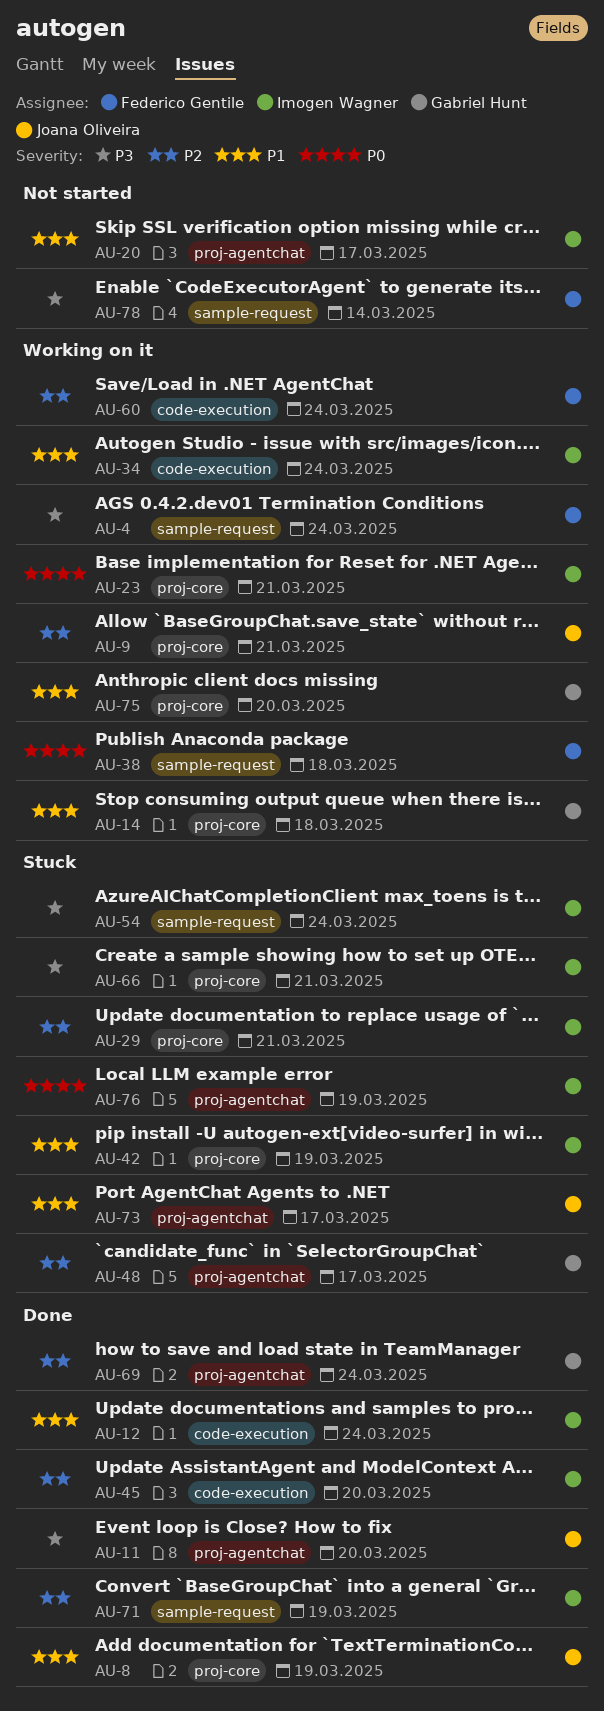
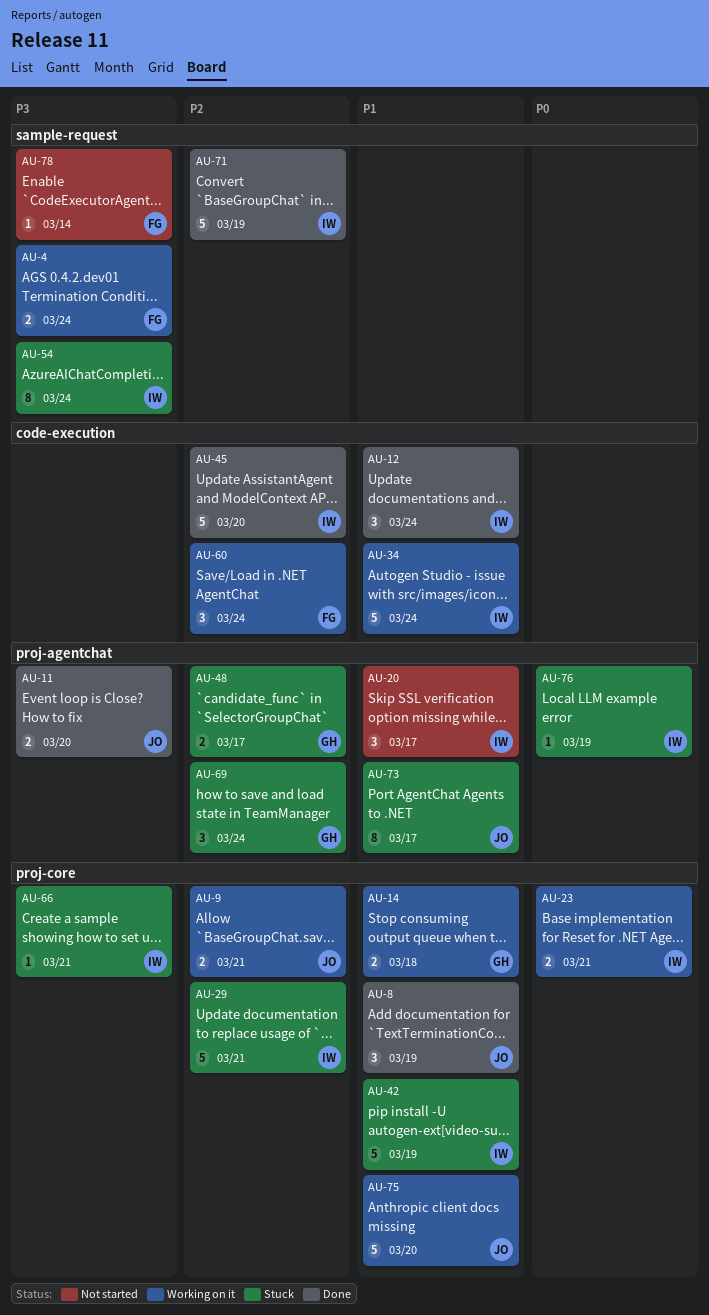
AU-38: present -> none
AU-69, status: Done -> Stuck
AU-75, owner: Gabriel Hunt -> Joana Oliveira

